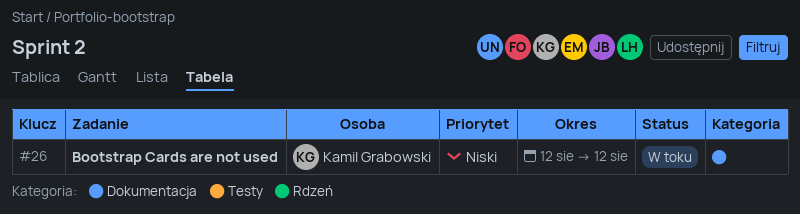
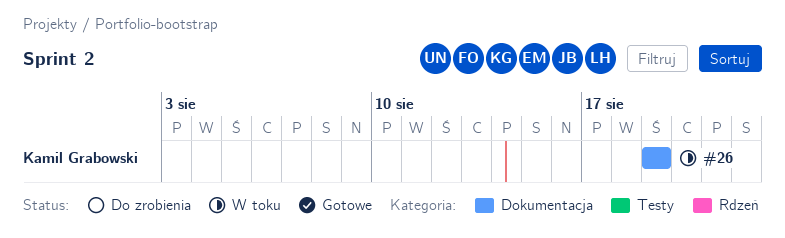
#26, start: Aug 12 -> Aug 19
#26, due: Aug 12 -> Aug 19

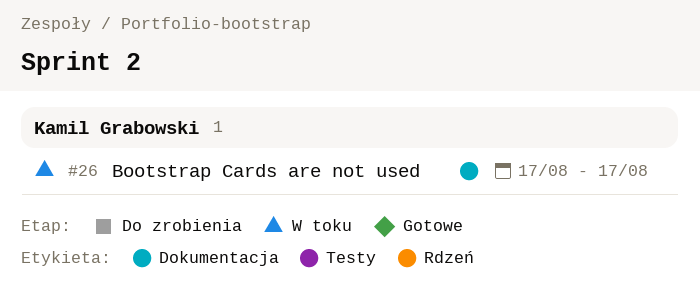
#26, start: Aug 19 -> Aug 17
#26, due: Aug 19 -> Aug 17

